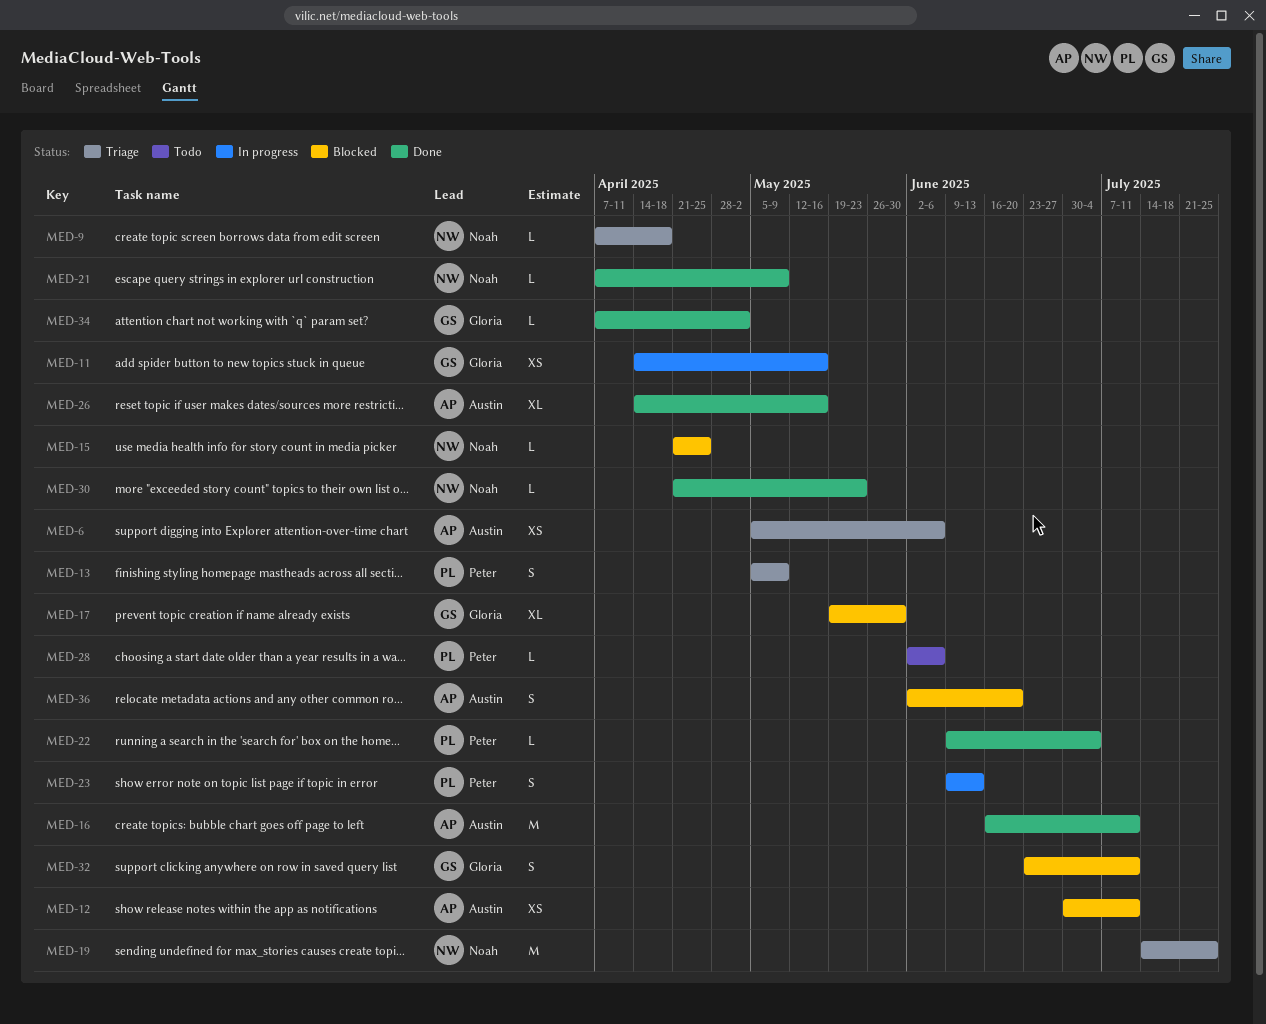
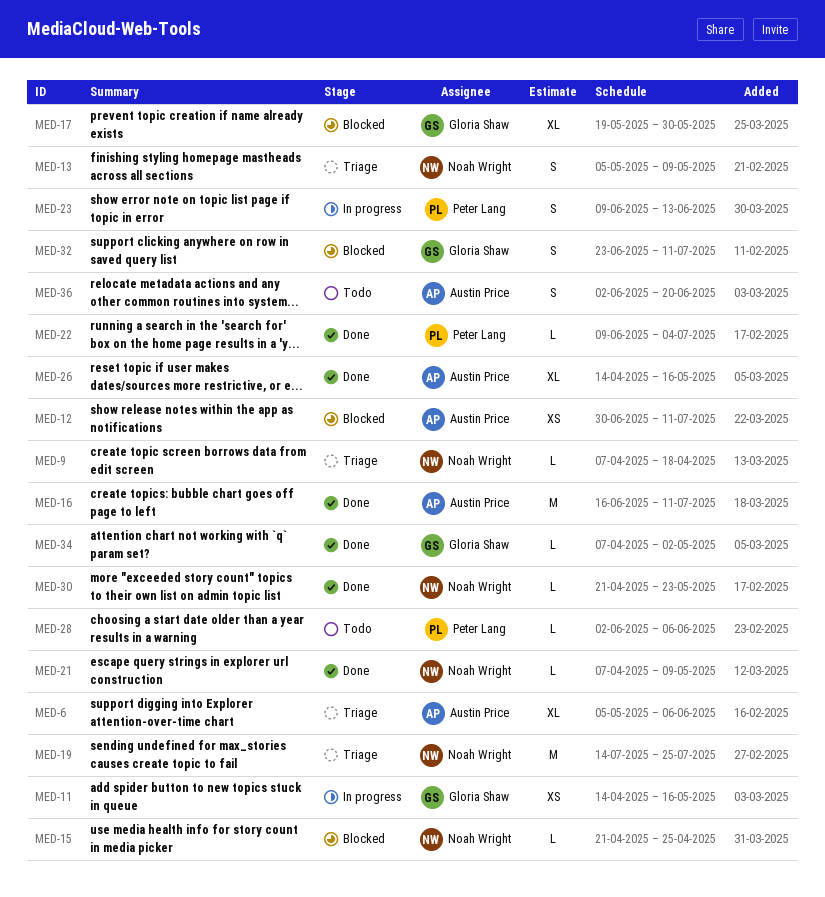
MED-6, estimate: XS -> XL
MED-13, owner: Peter Lang -> Noah Wright
MED-36, status: Blocked -> Todo

